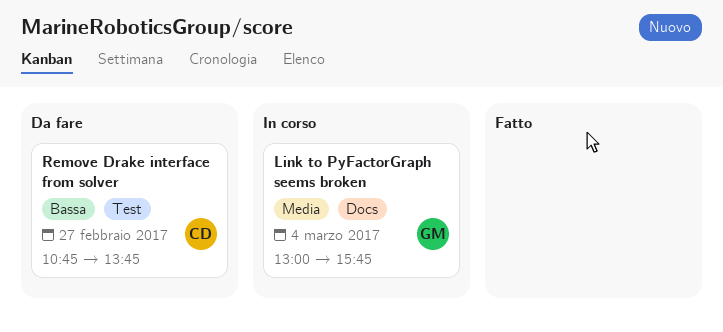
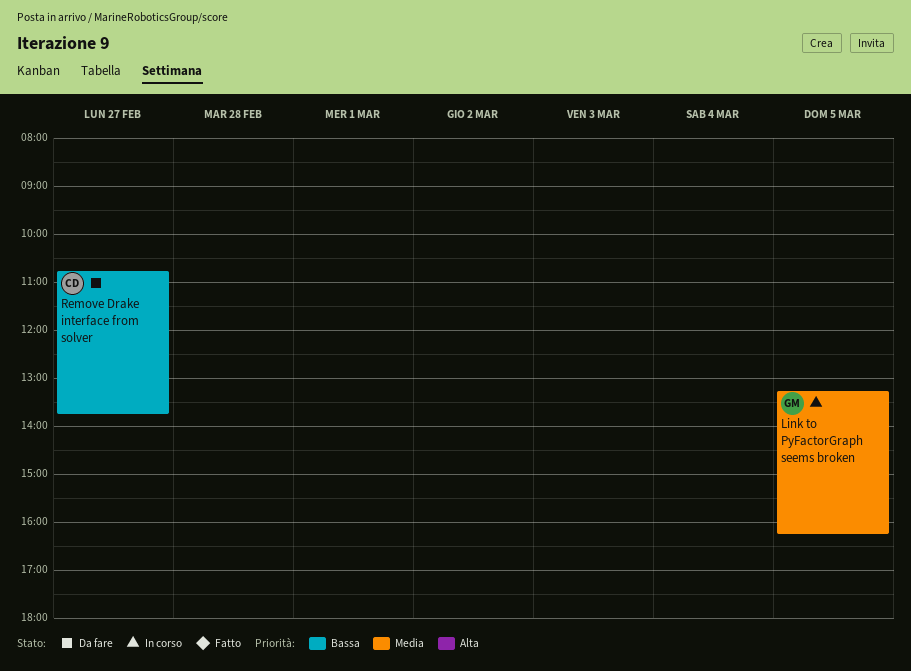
Link to PyFactorGraph seems broken, day: Mar 4 -> Mar 5
Link to PyFactorGraph seems broken, begins: 13:00 -> 13:15
Link to PyFactorGraph seems broken, ends: 15:45 -> 16:15

